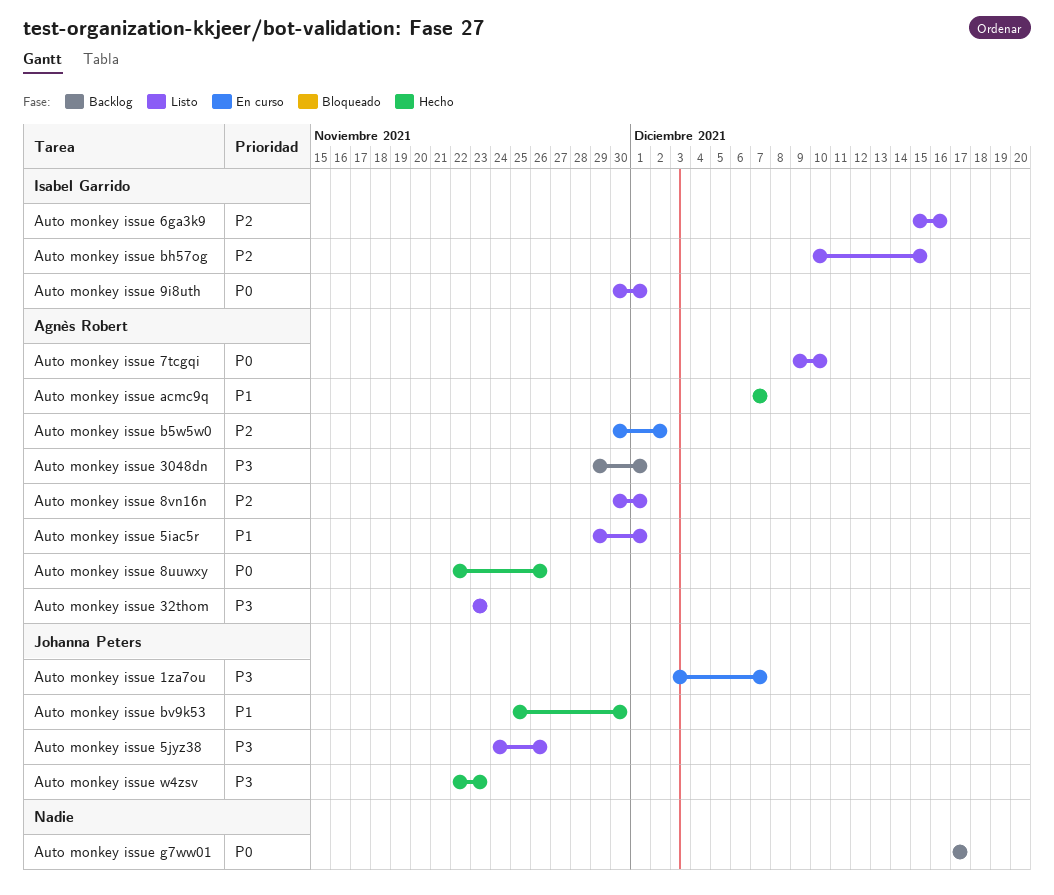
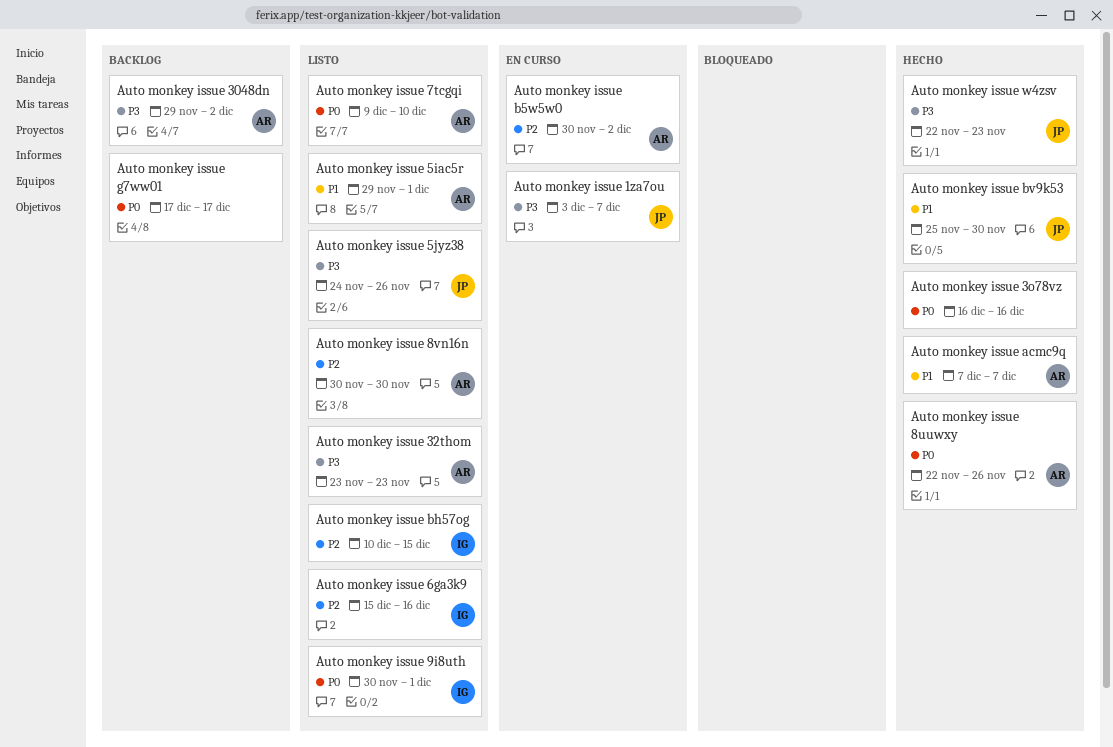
Auto monkey issue 3048dn, due: Dec 1 -> Dec 2
Auto monkey issue 3o78vz: none -> present
Auto monkey issue 8vn16n, due: Dec 1 -> Nov 30

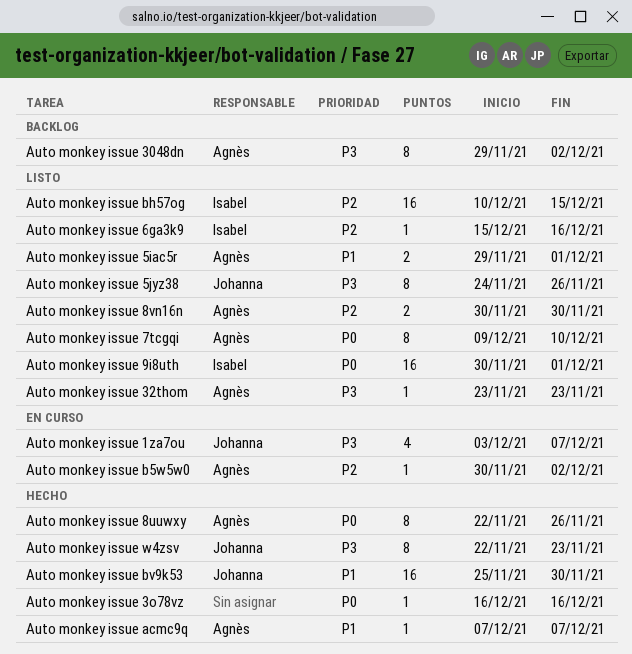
Auto monkey issue g7ww01: present -> none

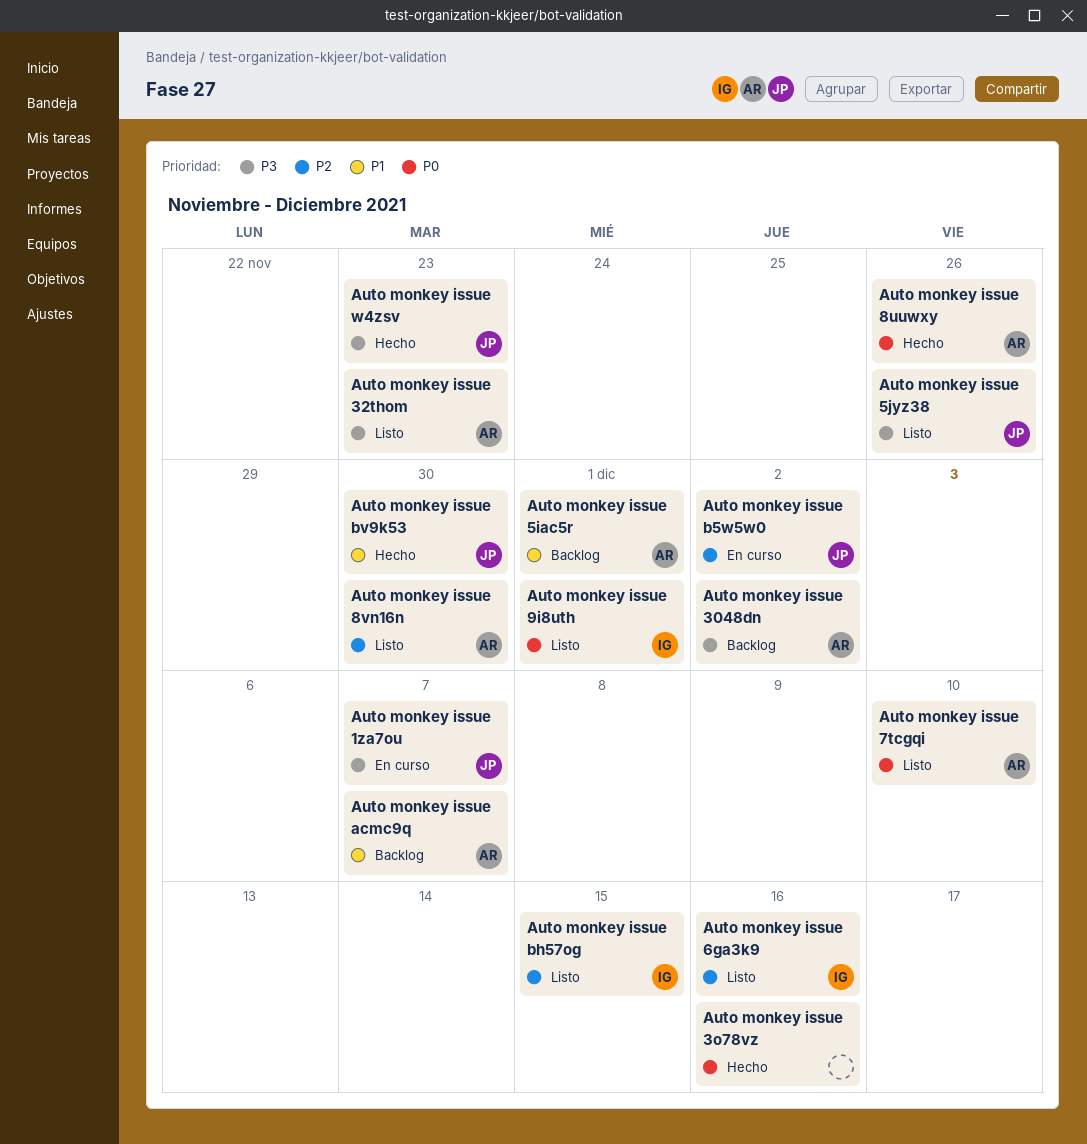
Auto monkey issue 5iac5r, status: Listo -> Backlog
Auto monkey issue acmc9q, status: Hecho -> Backlog
Auto monkey issue b5w5w0, owner: Agnès -> Johanna

